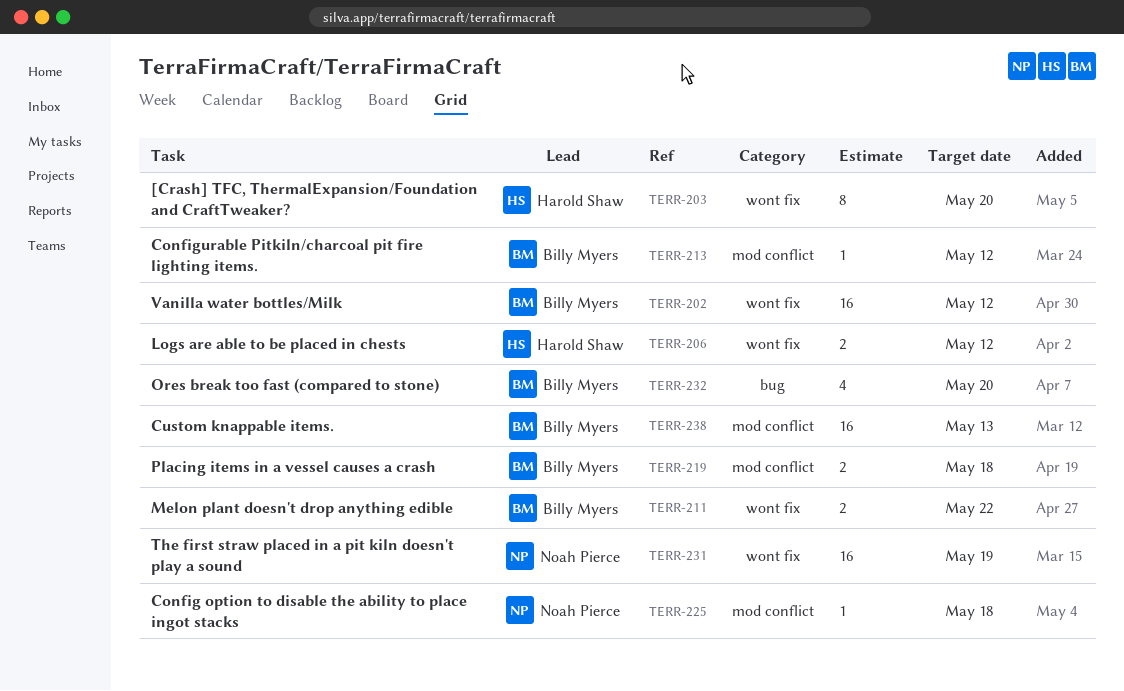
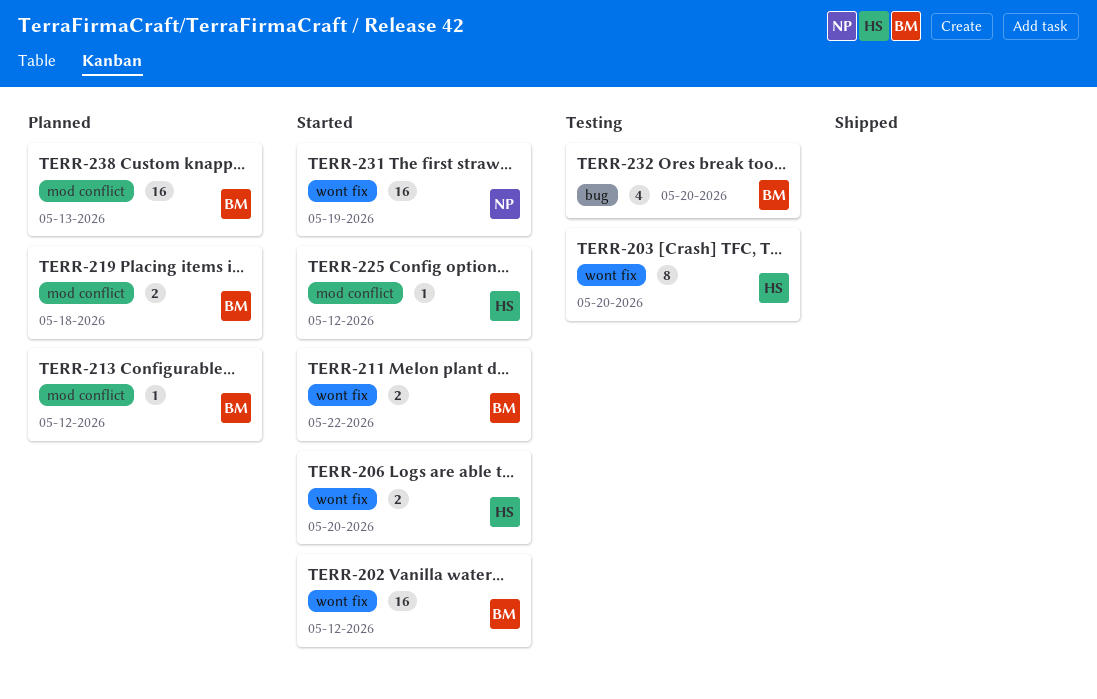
TERR-206, due: May 12 -> May 20
TERR-225, owner: Noah Pierce -> Harold Shaw
TERR-225, due: May 18 -> May 12

